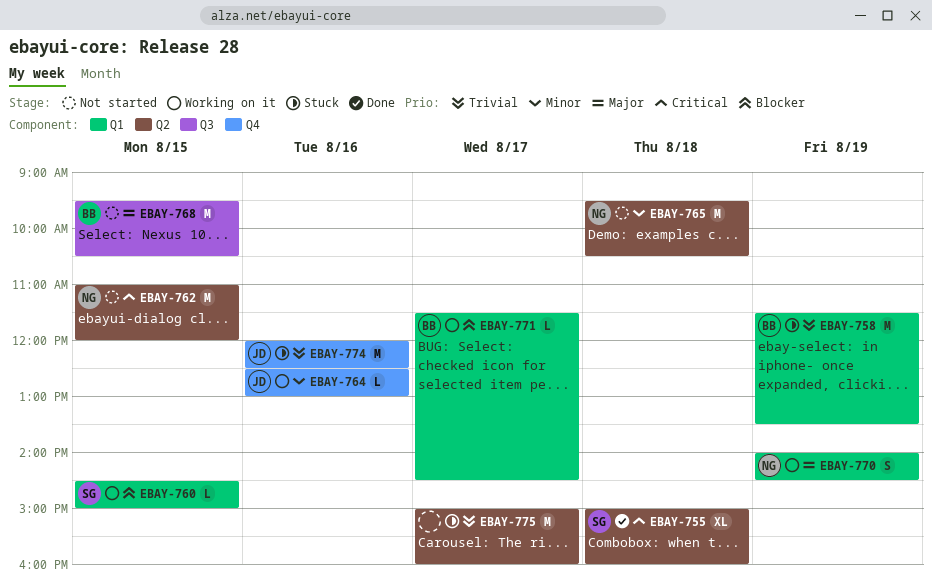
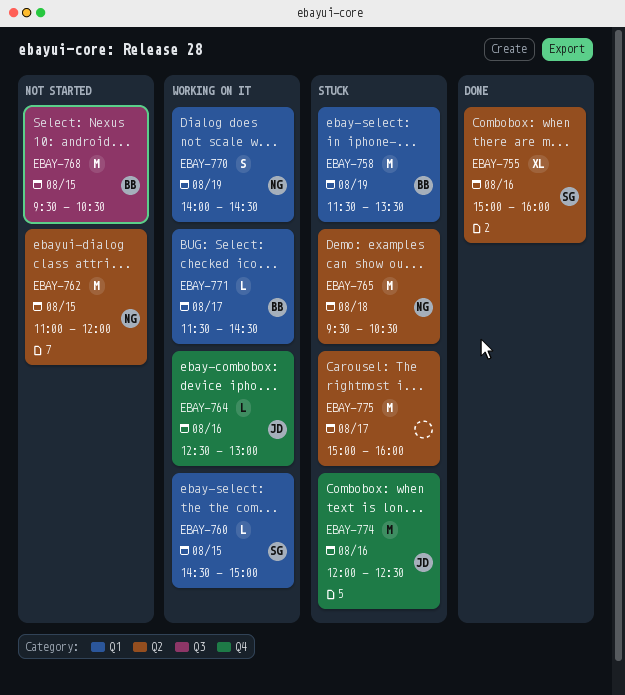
EBAY-755, day: Aug 18 -> Aug 16
EBAY-765, status: Not started -> Stuck

